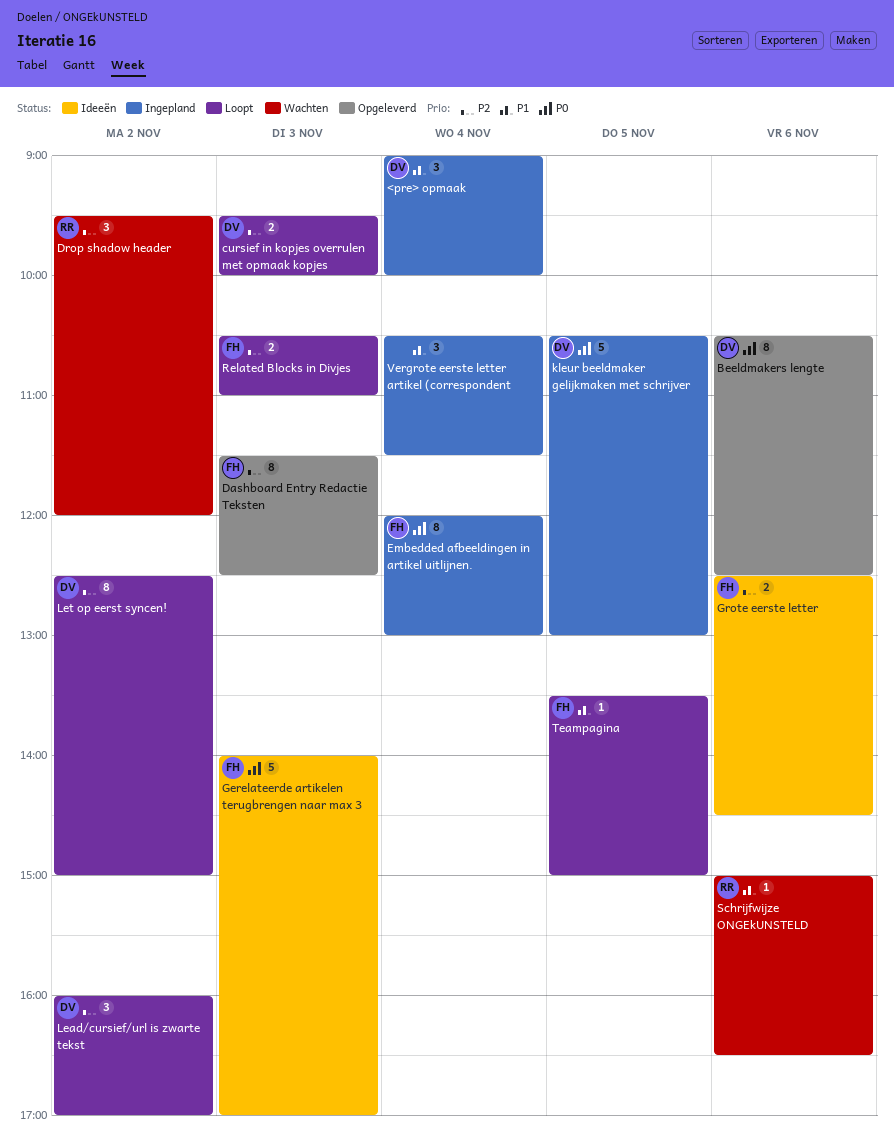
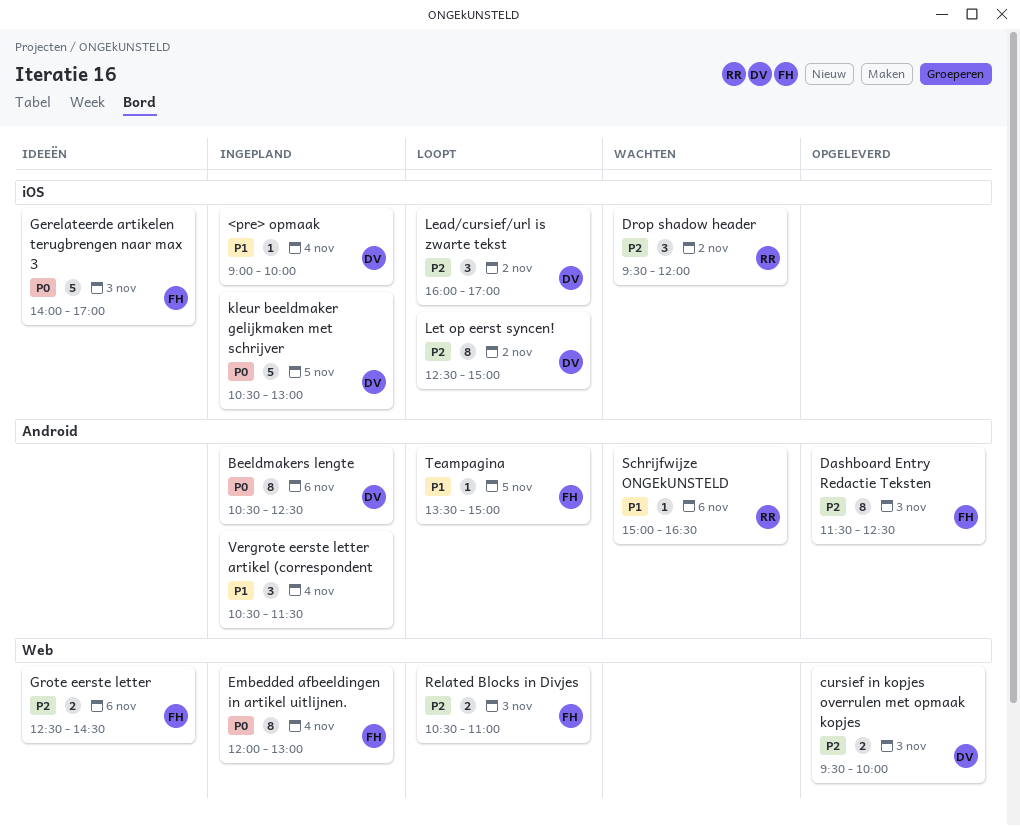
<pre> opmaak, estimate: 3 -> 1
Beeldmakers lengte, status: Opgeleverd -> Ingepland
cursief in kopjes overrulen met opmaak kopjes, status: Loopt -> Opgeleverd

